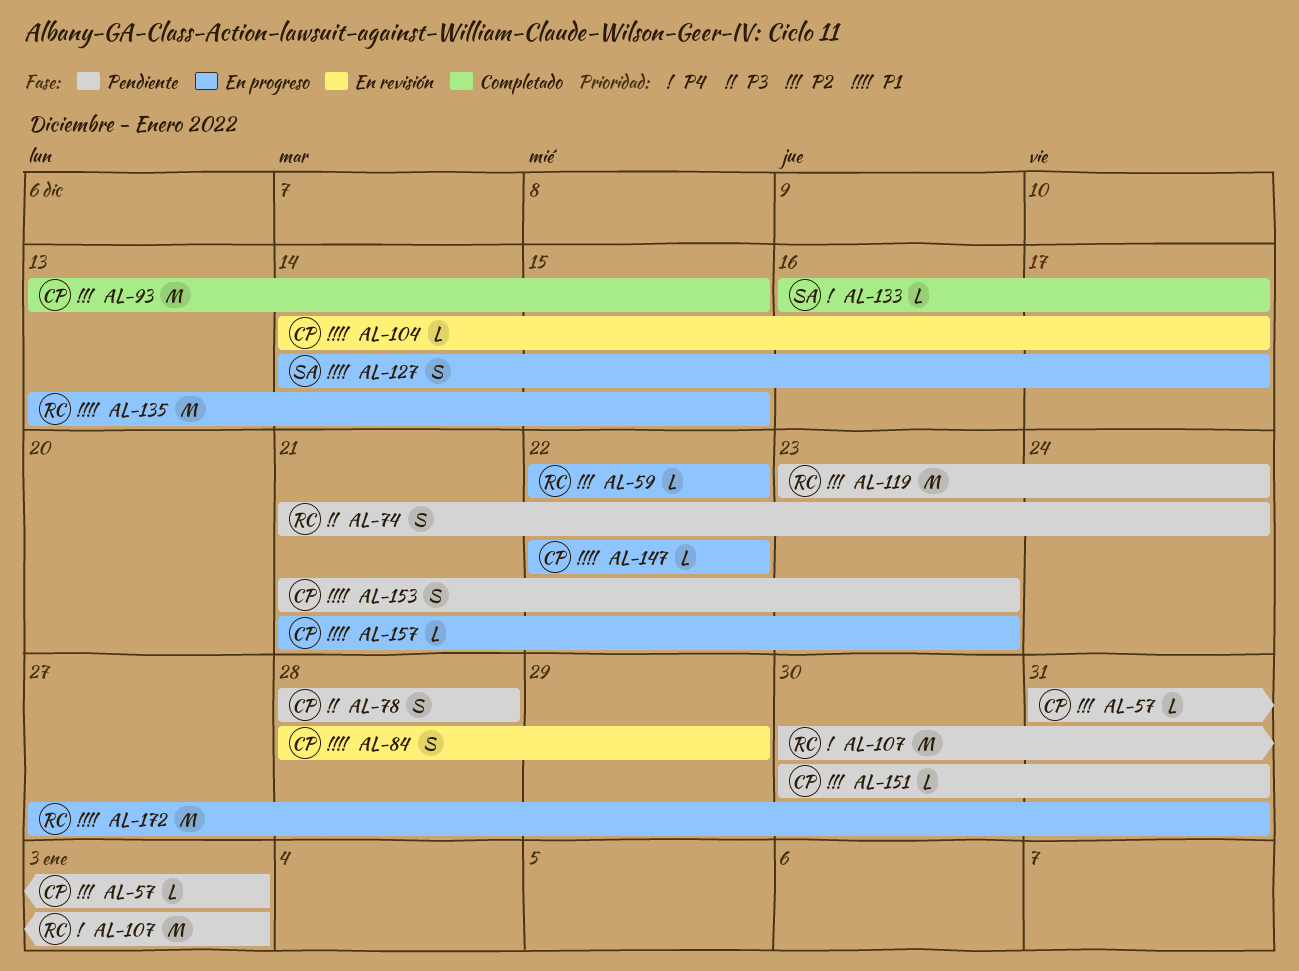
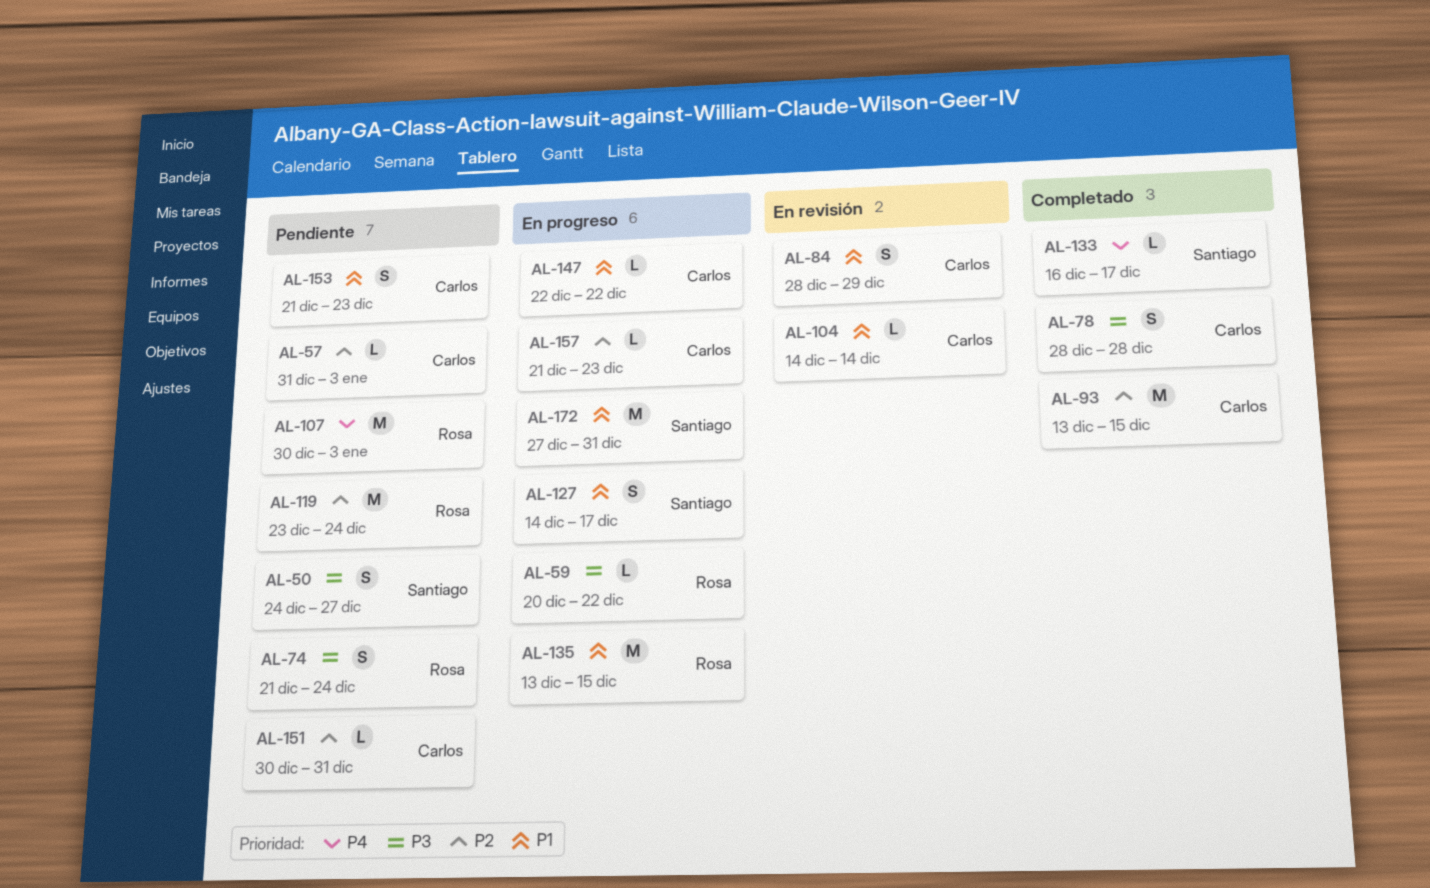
AL-50: none -> present
AL-59, priority: P2 -> P3
AL-59, start: Dec 22 -> Dec 20
AL-78, status: Pendiente -> Completado
AL-104, due: Dec 17 -> Dec 14
AL-157, priority: P1 -> P2
AL-172, owner: Rosa -> Santiago

